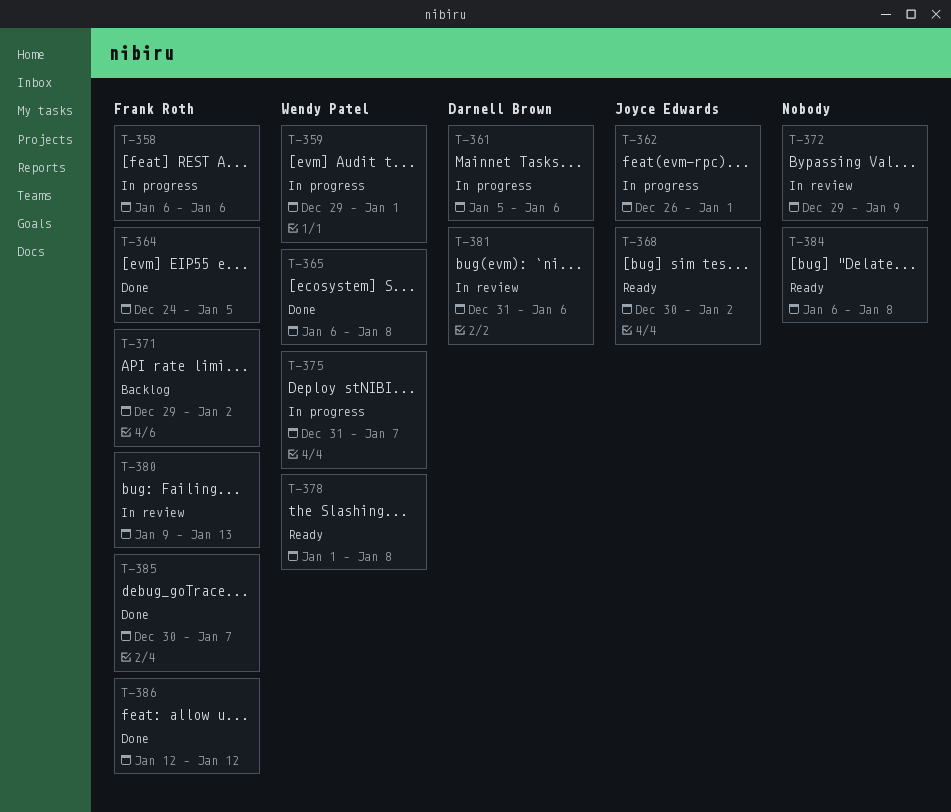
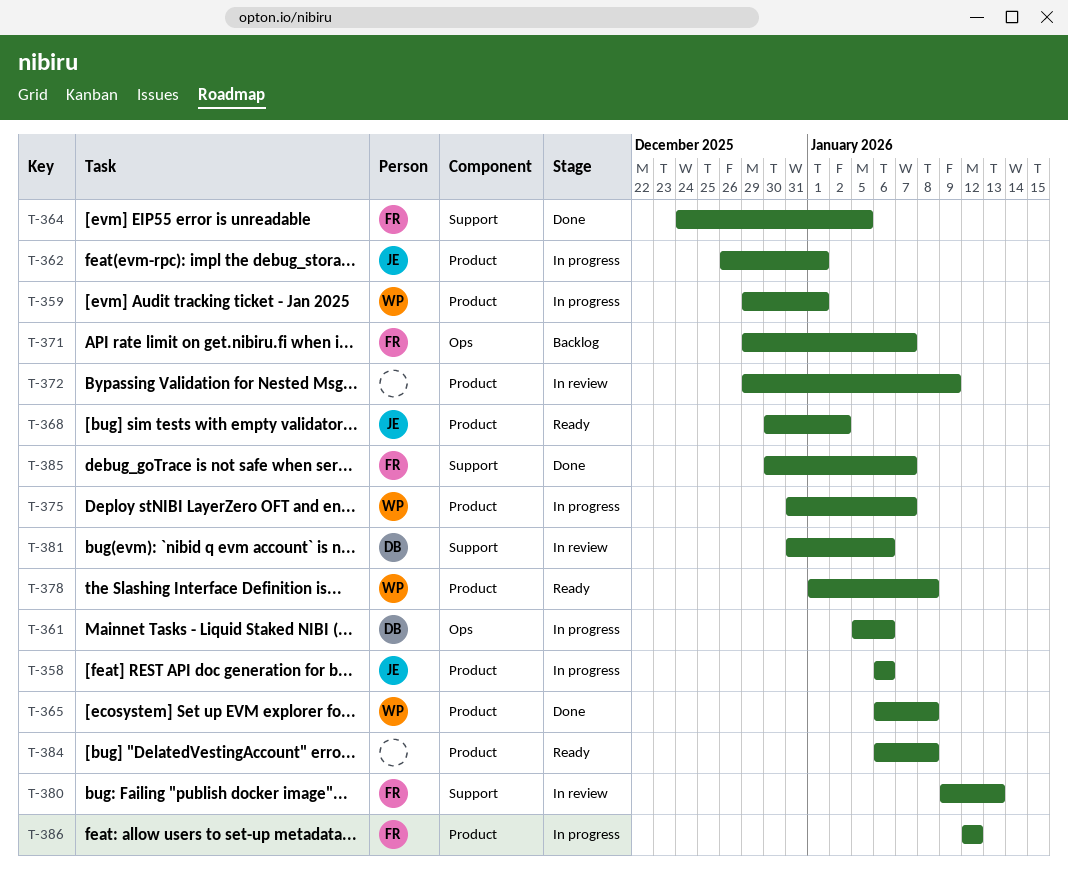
T-358, owner: Frank Roth -> Joyce Edwards
T-371, due: Jan 2 -> Jan 7
T-386, status: Done -> In progress

